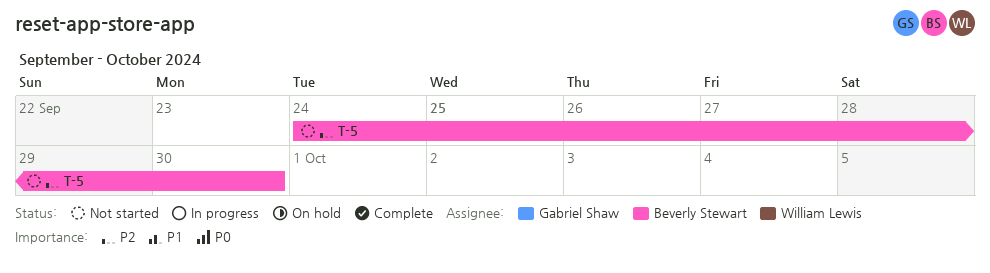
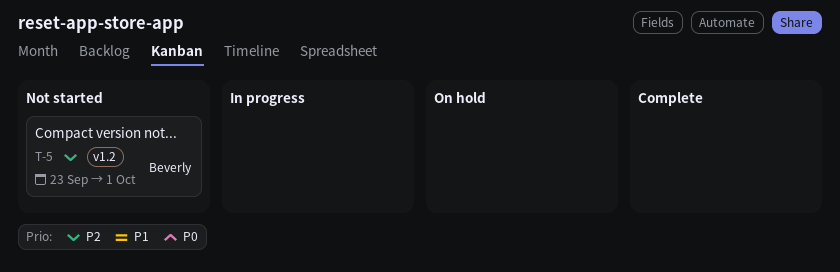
T-5, start: Sep 24 -> Sep 23
T-5, due: Sep 30 -> Oct 1

